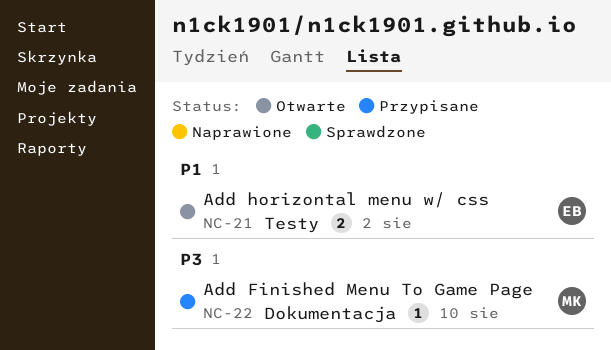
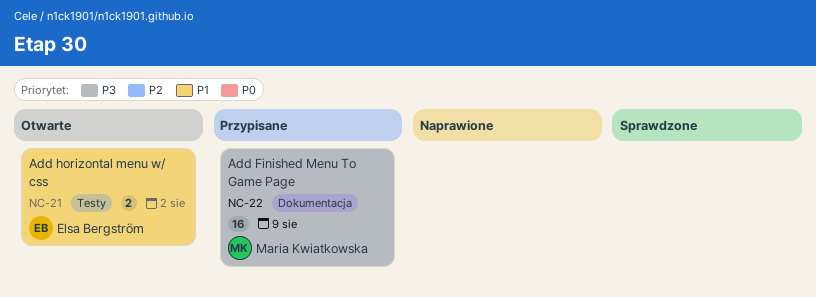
NC-22, estimate: 1 -> 16
NC-22, due: Aug 10 -> Aug 9

